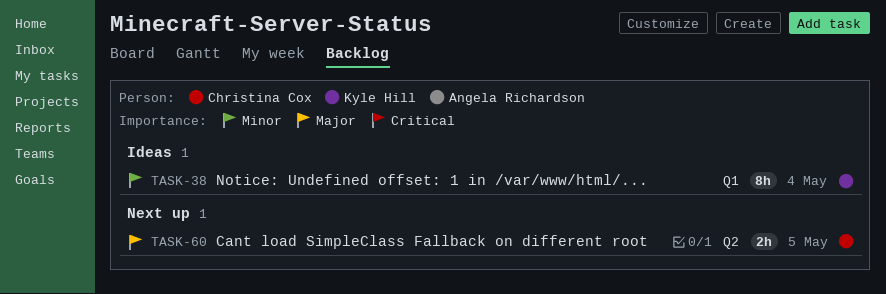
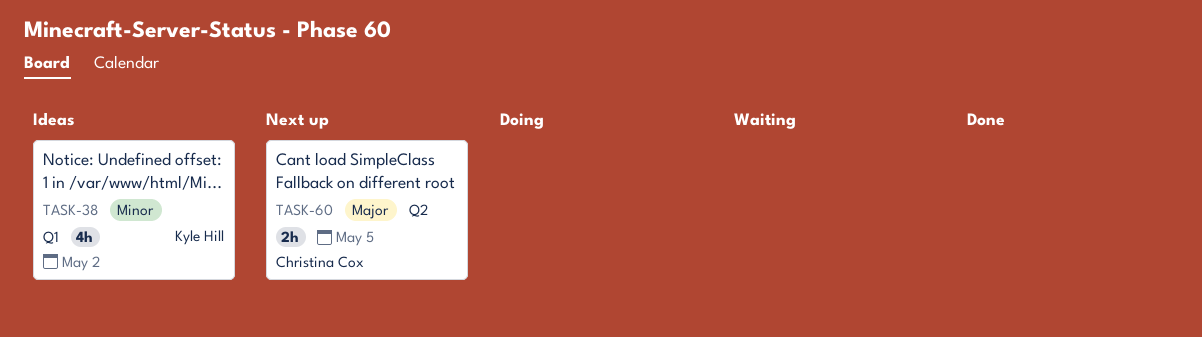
TASK-38, estimate: 8h -> 4h
TASK-38, due: May 4 -> May 2

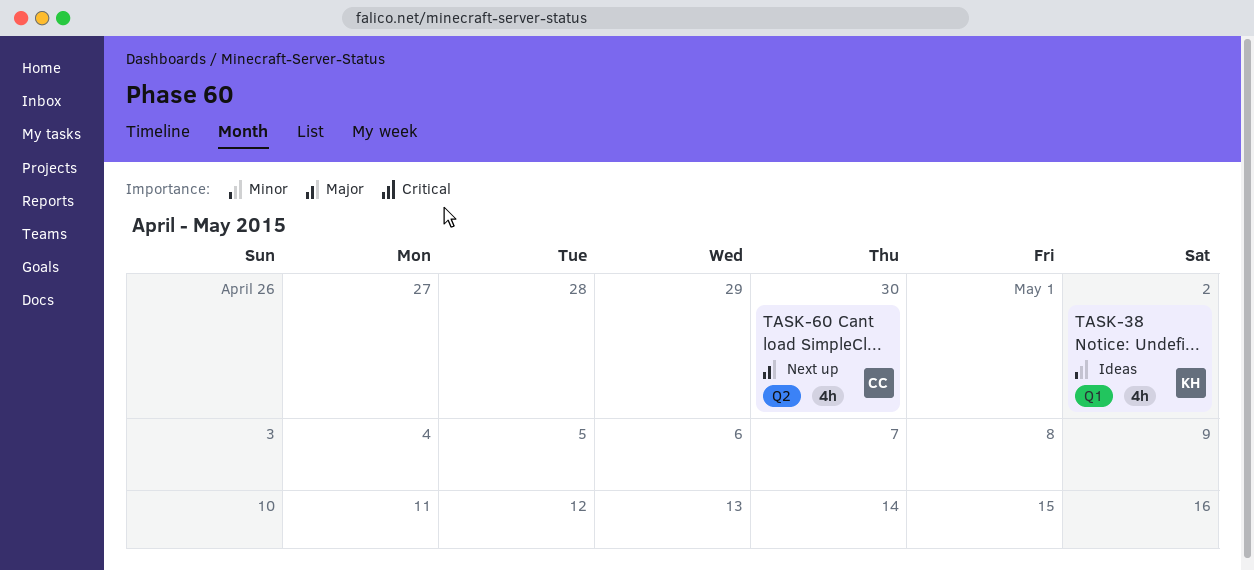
TASK-60, estimate: 2h -> 4h
TASK-60, due: May 5 -> Apr 30

